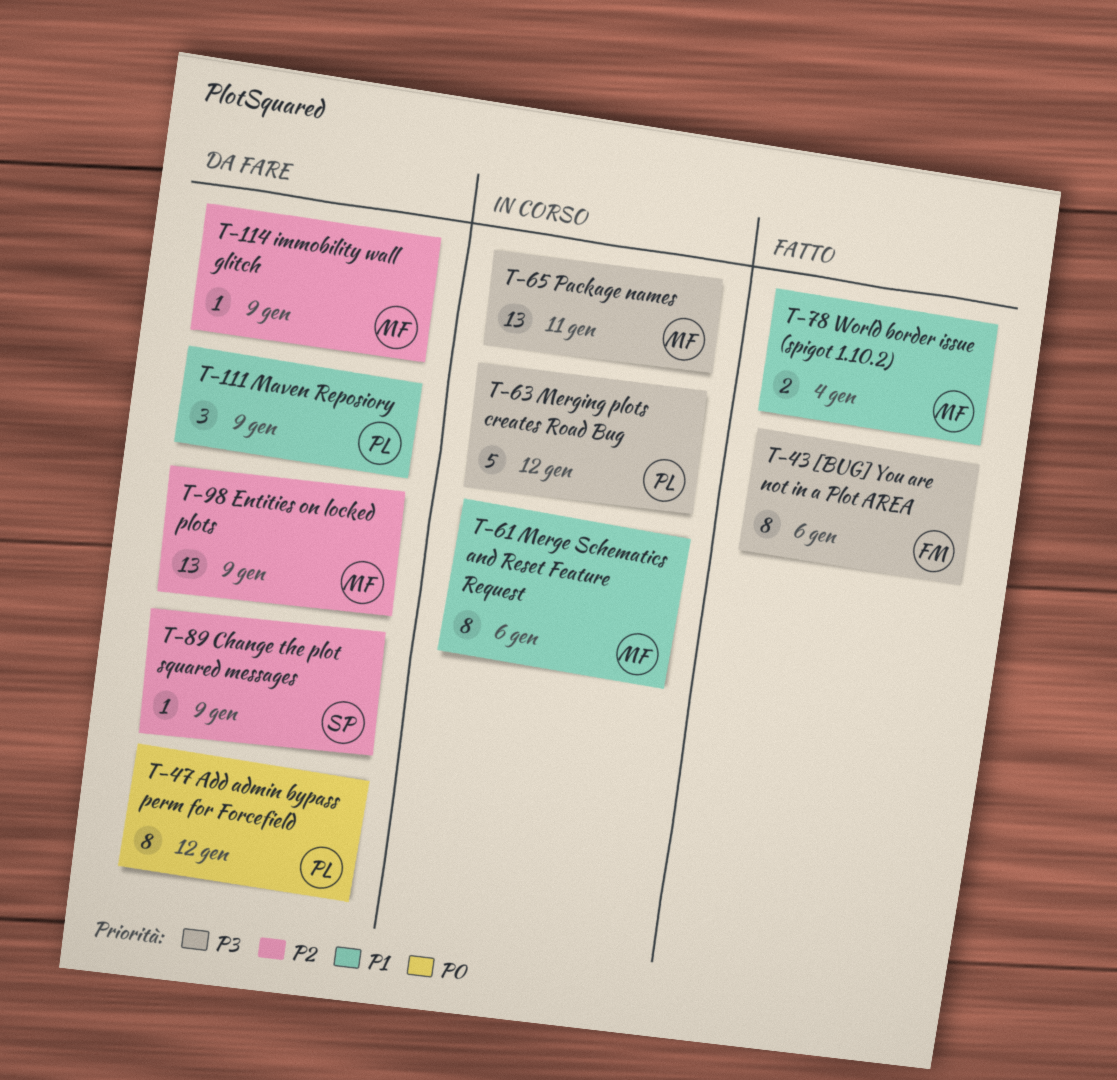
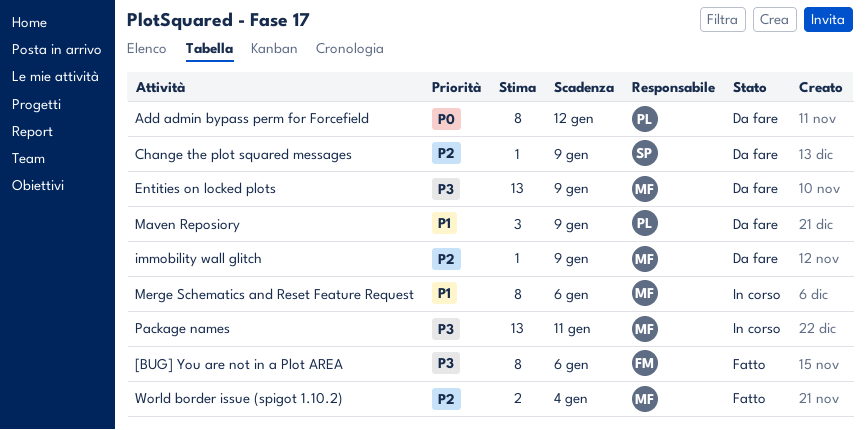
Entities on locked plots, priority: P2 -> P3
Merging plots creates Road Bug: present -> none
World border issue (spigot 1.10.2), priority: P1 -> P2

